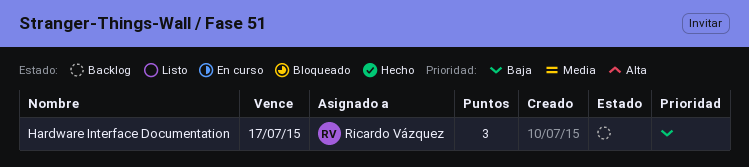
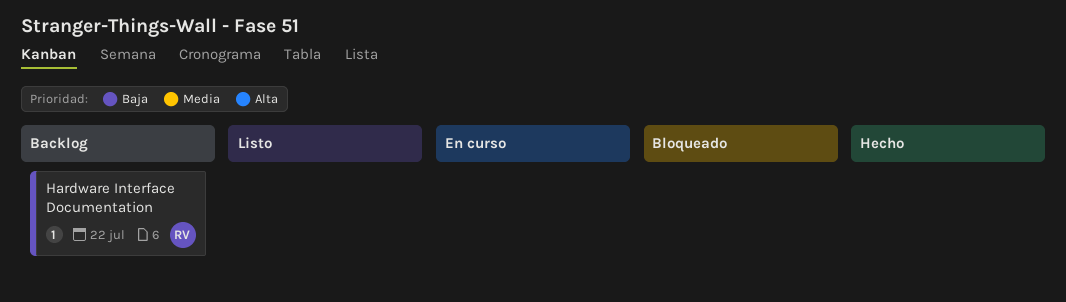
Hardware Interface Documentation, estimate: 3 -> 1
Hardware Interface Documentation, due: Jul 17 -> Jul 22

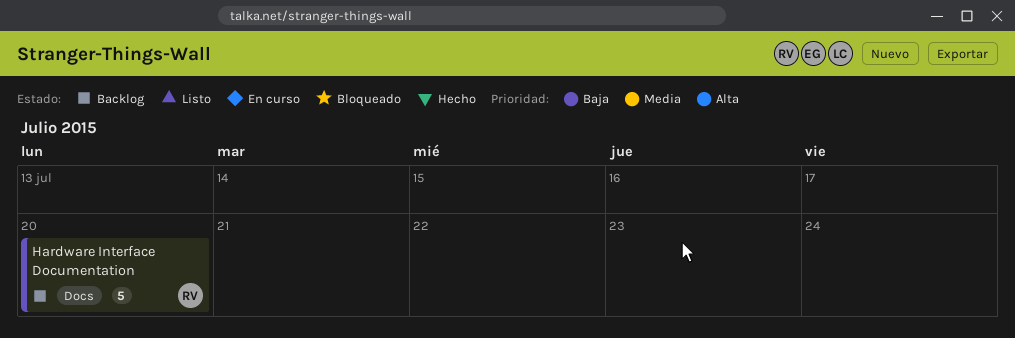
Hardware Interface Documentation, estimate: 1 -> 5
Hardware Interface Documentation, due: Jul 22 -> Jul 20

